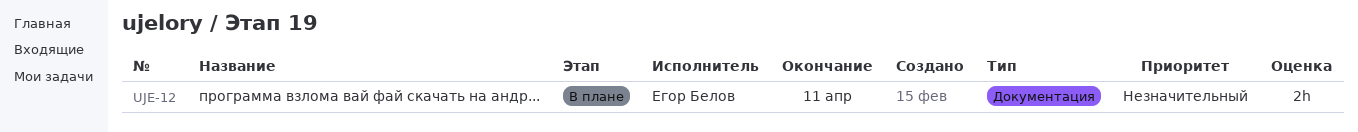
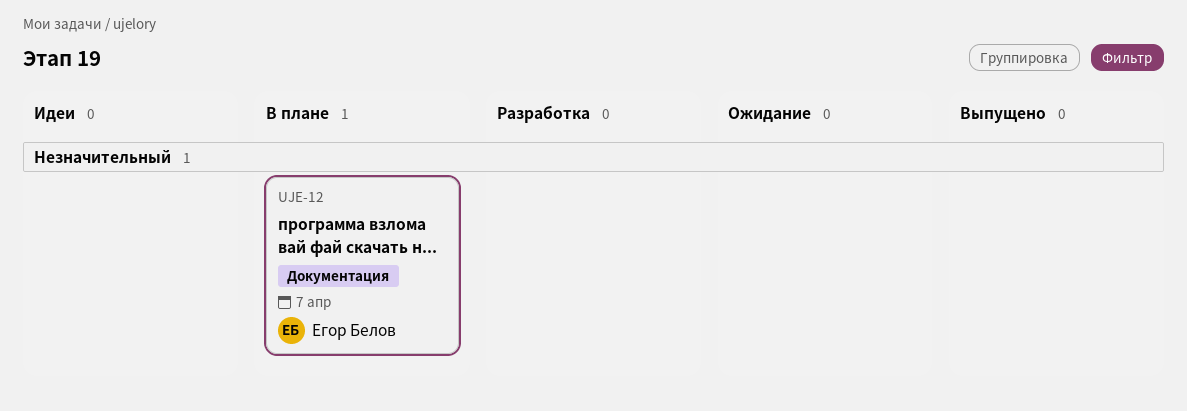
UJE-12, due: Apr 11 -> Apr 7

